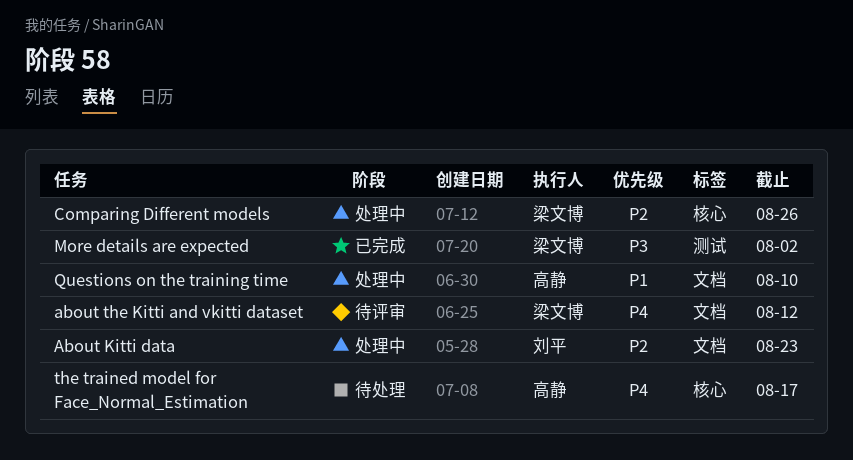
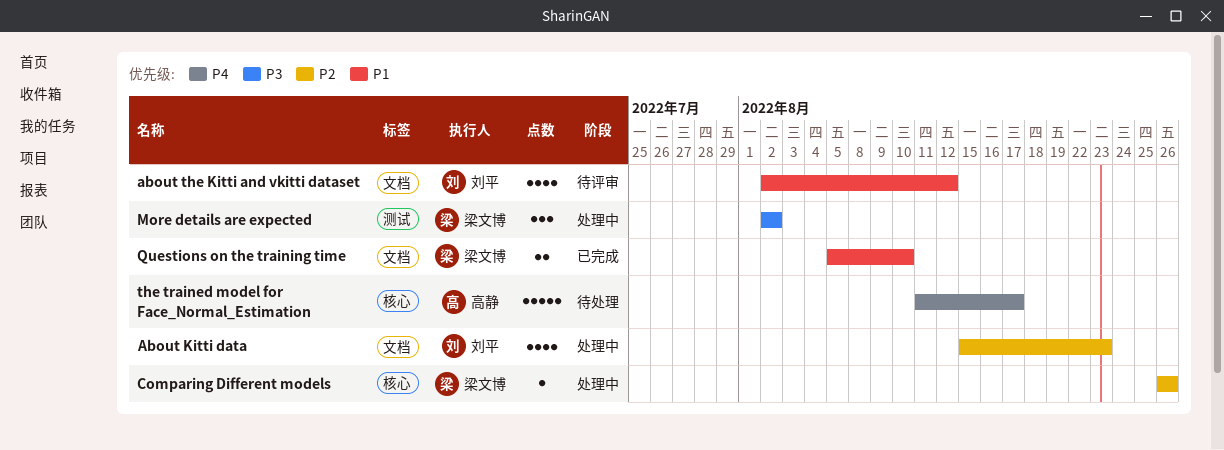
about the Kitti and vkitti dataset, owner: 梁文博 -> 刘平
about the Kitti and vkitti dataset, priority: P4 -> P1
More details are expected, status: 已完成 -> 处理中
Questions on the training time, status: 处理中 -> 已完成
Questions on the training time, owner: 高静 -> 梁文博

